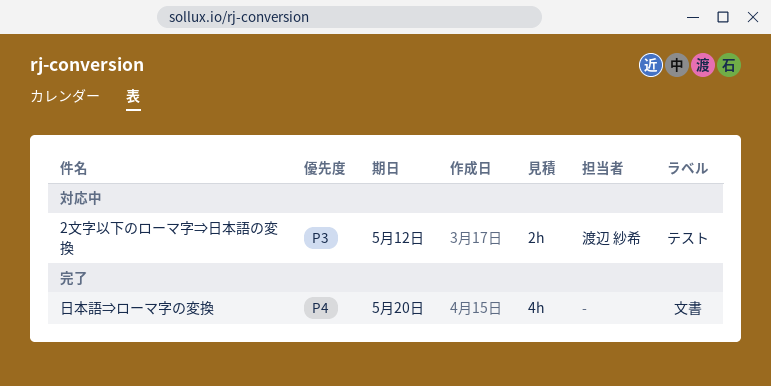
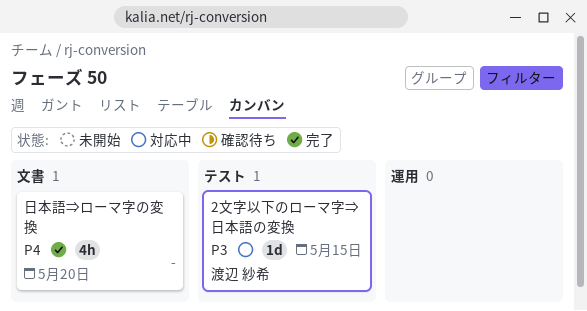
2文字以下のローマ字⇒日本語の変換, estimate: 2h -> 1d
2文字以下のローマ字⇒日本語の変換, due: May 12 -> May 15

